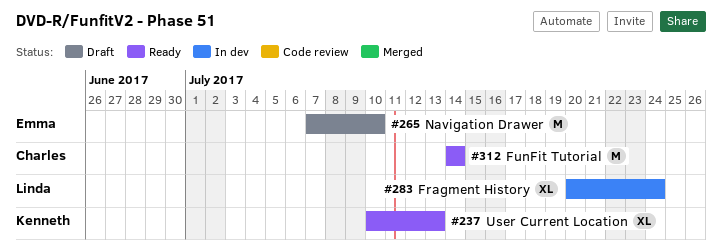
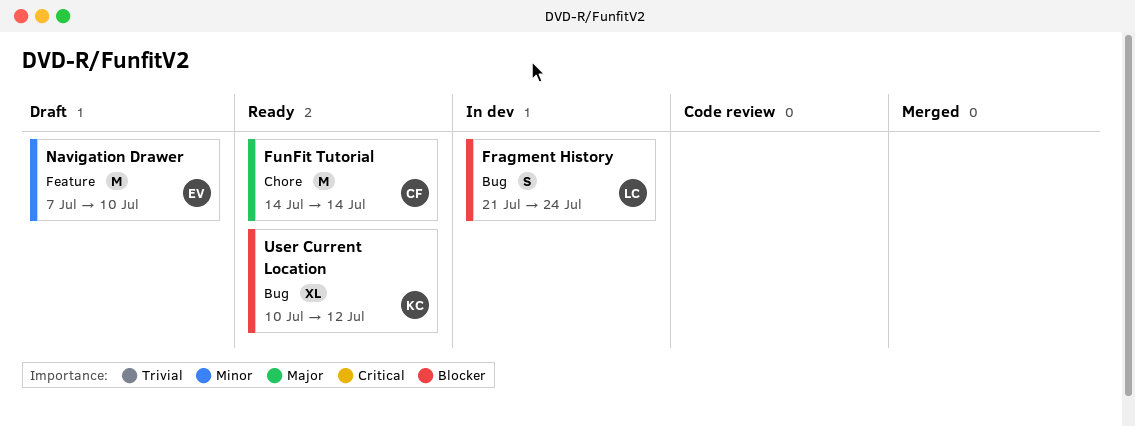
Fragment History, estimate: XL -> S
Fragment History, start: Jul 20 -> Jul 21
User Current Location, due: Jul 13 -> Jul 12

